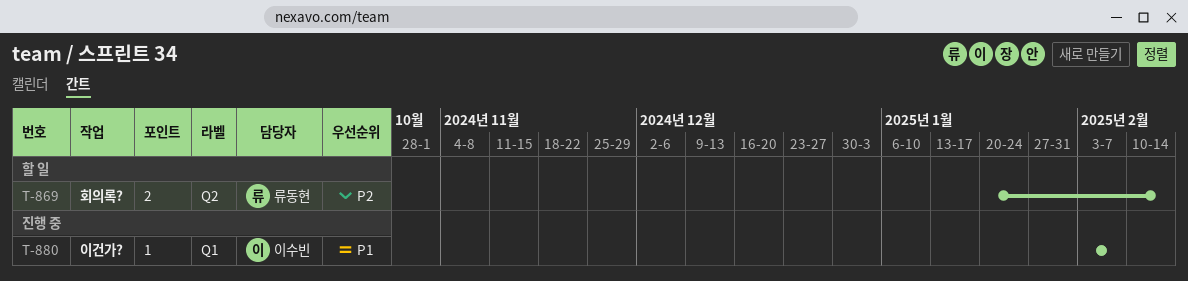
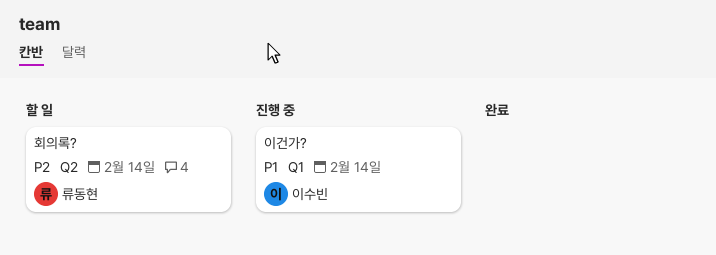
이건가?, due: Feb 7 -> Feb 14

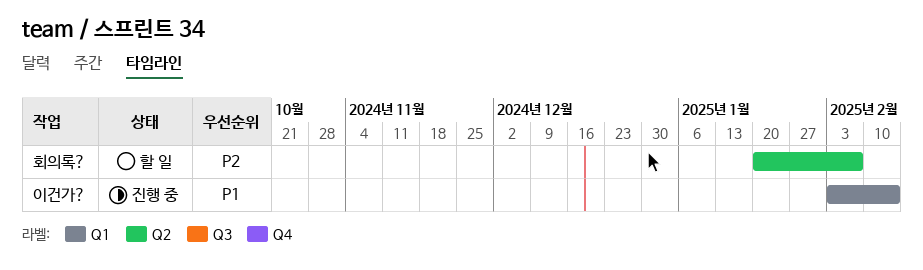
회의록?, due: Feb 14 -> Feb 7

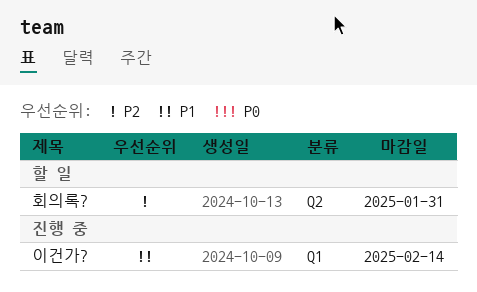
회의록?, due: Feb 7 -> Jan 31

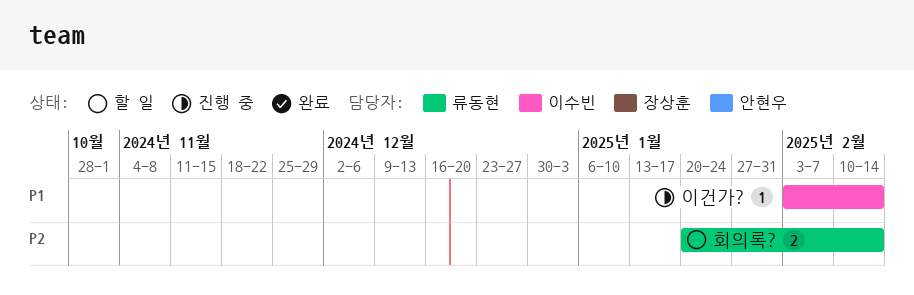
회의록?, due: Jan 31 -> Feb 14

